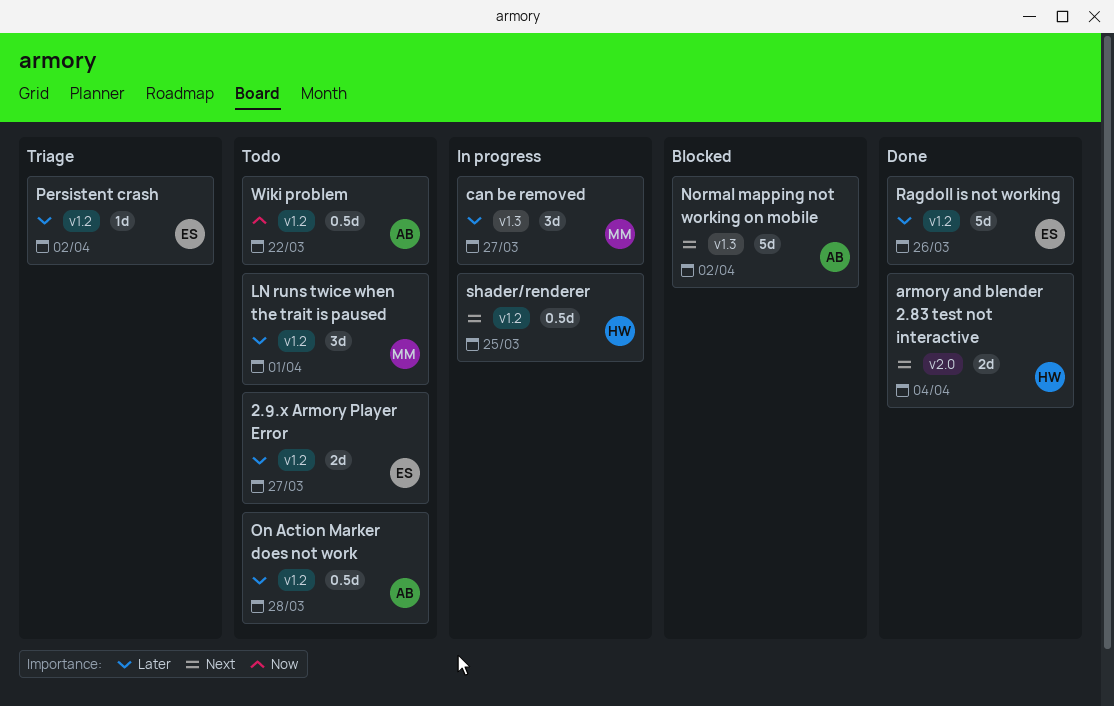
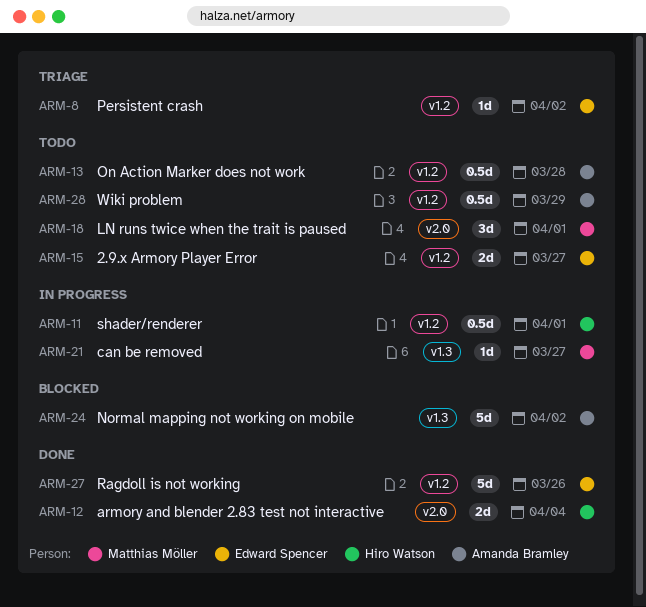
can be removed, estimate: 3d -> 1d
LN runs twice when the trait is paused, label: v1.2 -> v2.0
shader/renderer, due: Mar 25 -> Apr 1
Wiki problem, due: Mar 22 -> Mar 29

